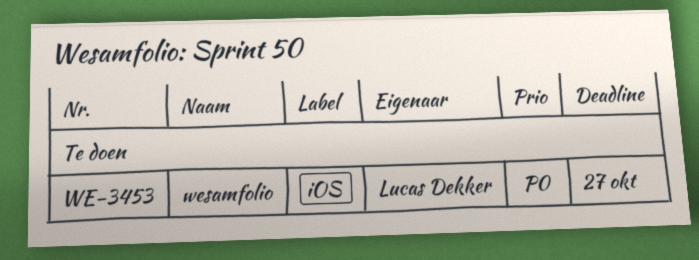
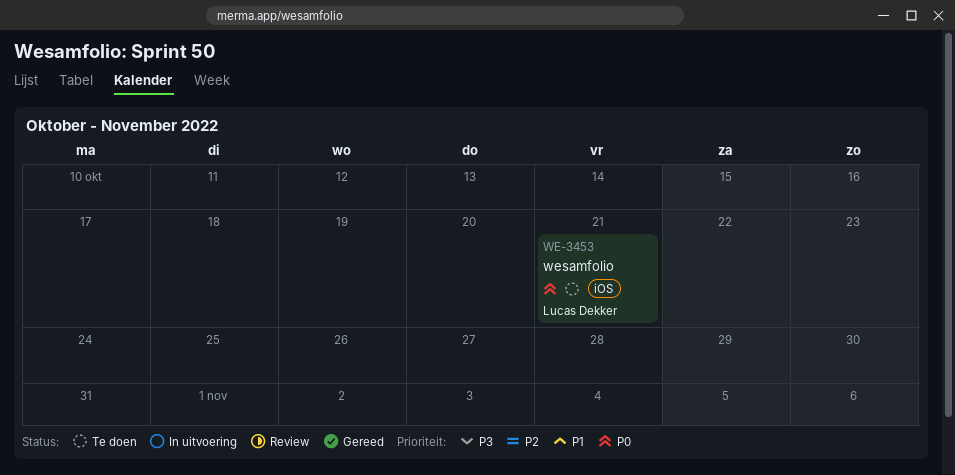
WE-3453, due: Oct 27 -> Oct 21

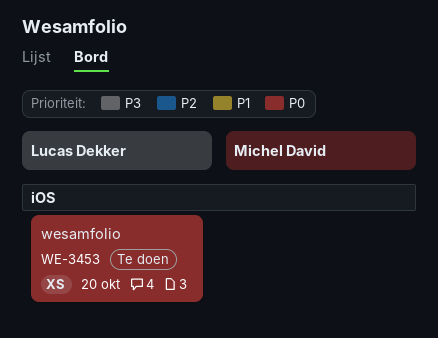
WE-3453, due: Oct 21 -> Oct 20

